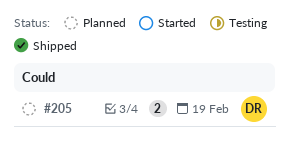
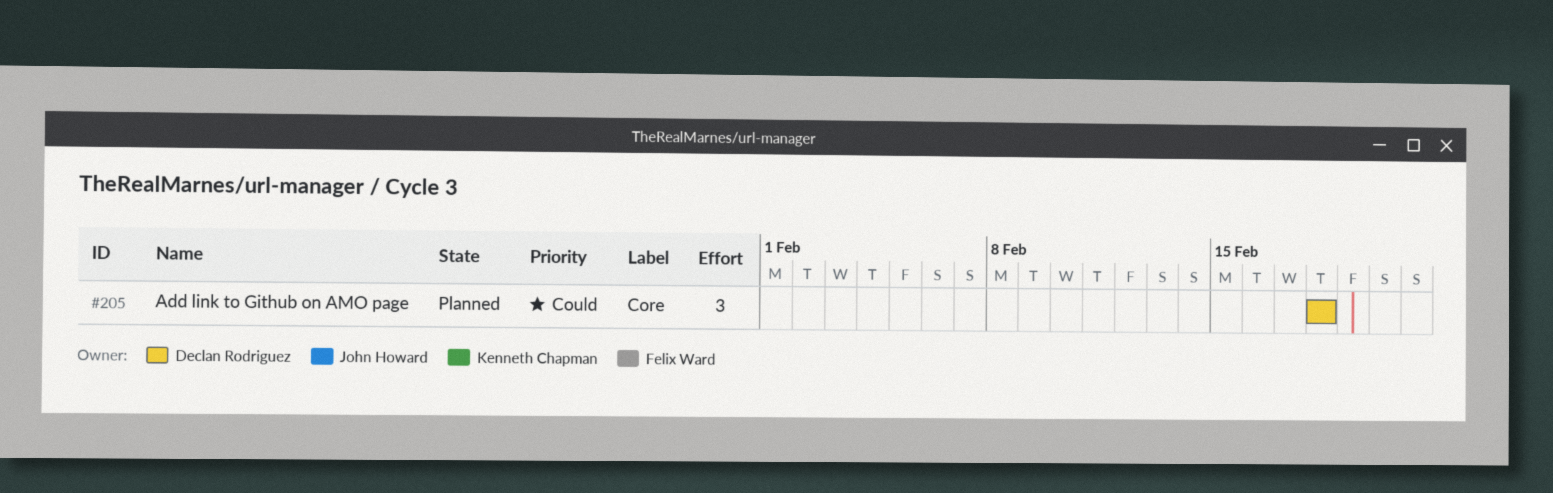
#205, estimate: 2 -> 3
#205, due: Feb 19 -> Feb 18

